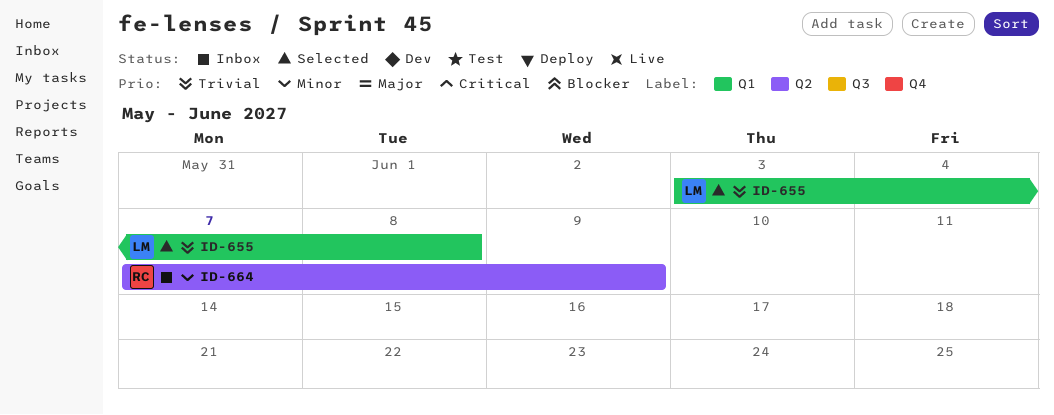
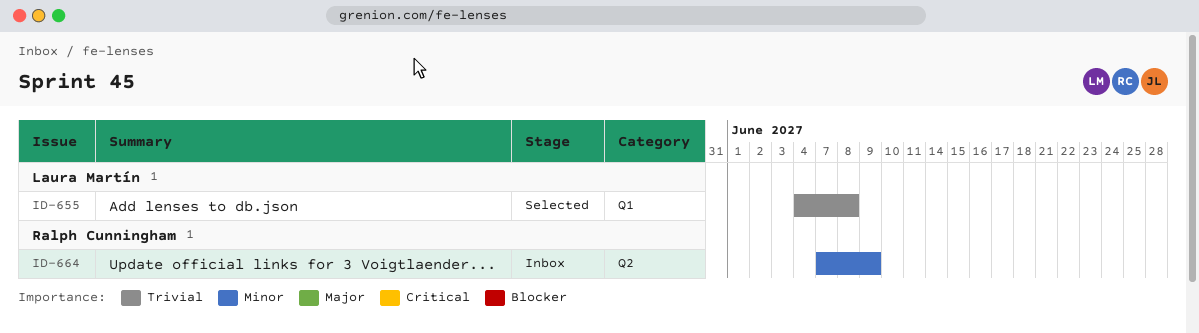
ID-655, start: Jun 3 -> Jun 4

